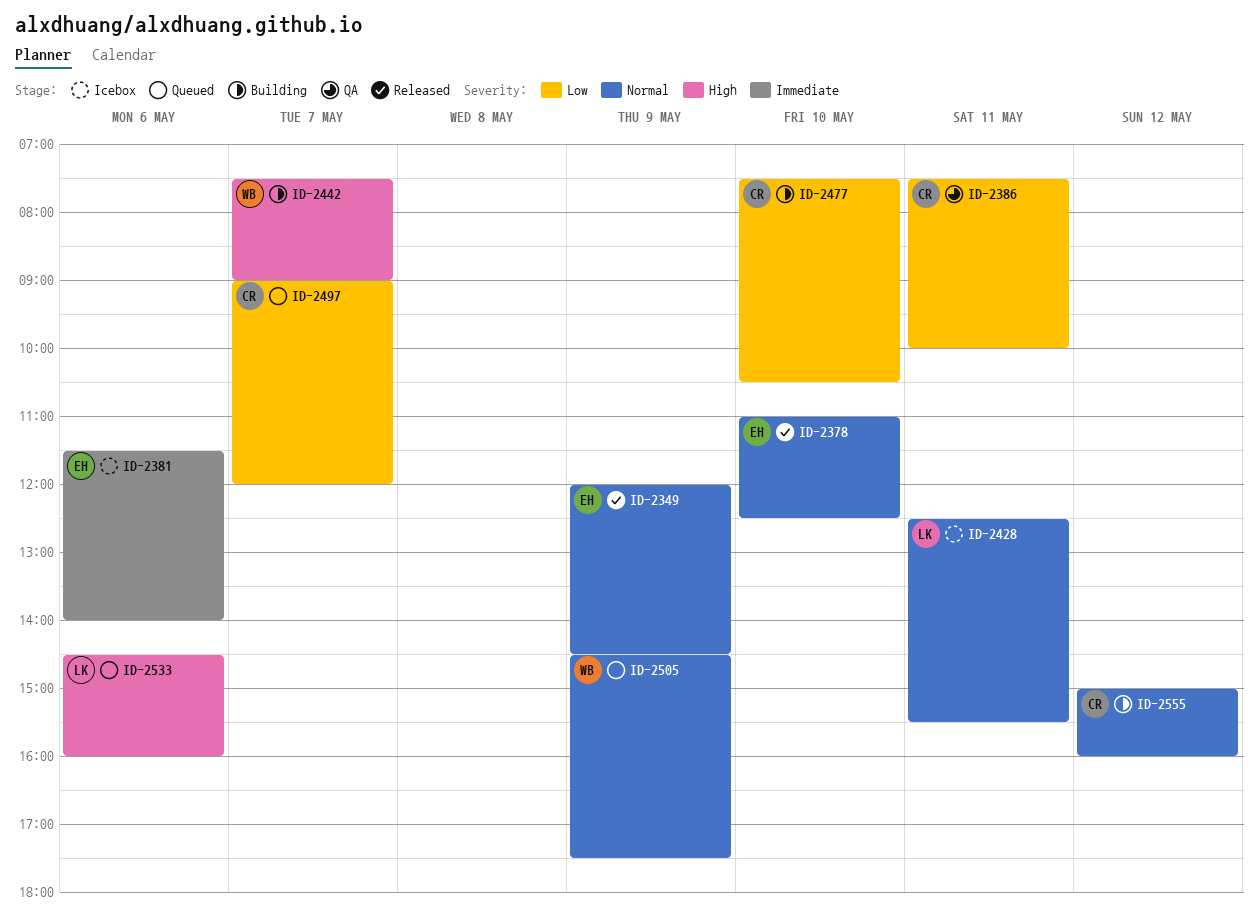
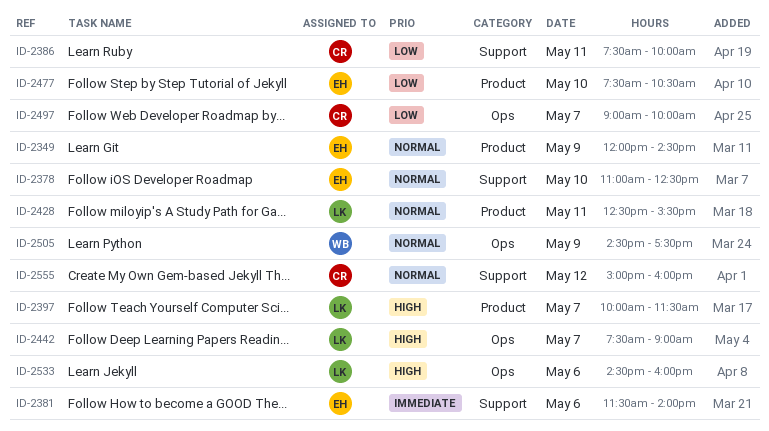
ID-2397: none -> present
ID-2442, owner: WB -> LK
ID-2477, owner: CR -> EH
ID-2497, ends: 12:00 -> 10:00

